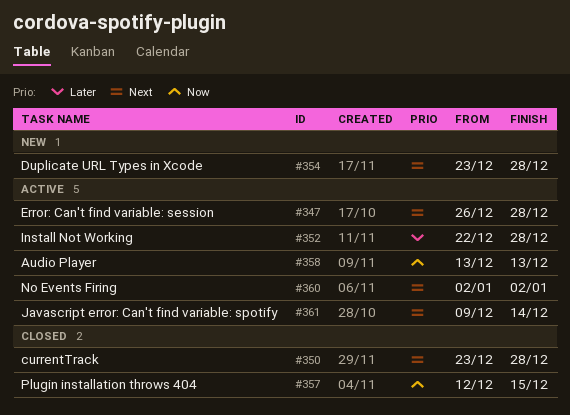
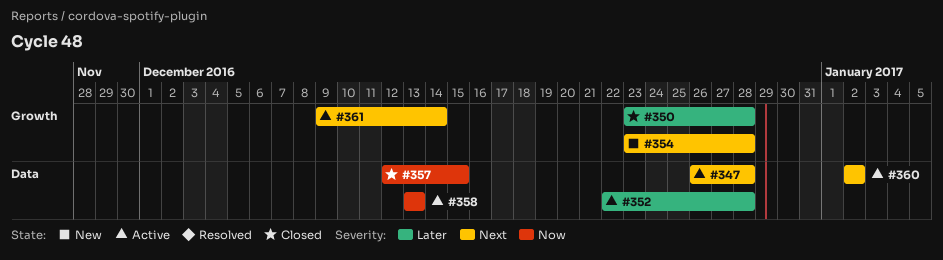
#350, priority: Next -> Later

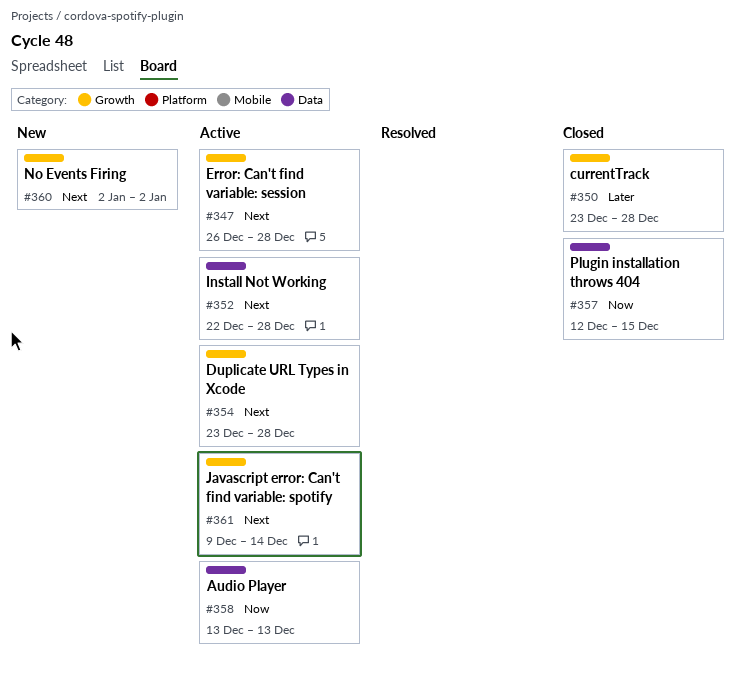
#347, label: Data -> Growth
#352, priority: Later -> Next
#354, status: New -> Active
#360, status: Active -> New
#360, label: Data -> Growth

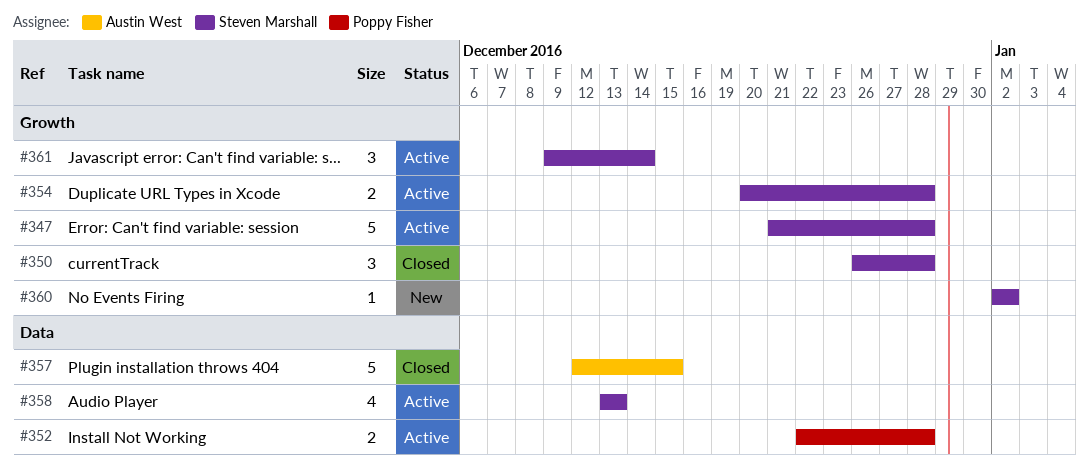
#347, start: Dec 26 -> Dec 21
#350, start: Dec 23 -> Dec 26
#354, start: Dec 23 -> Dec 20

